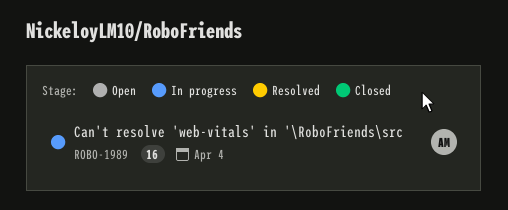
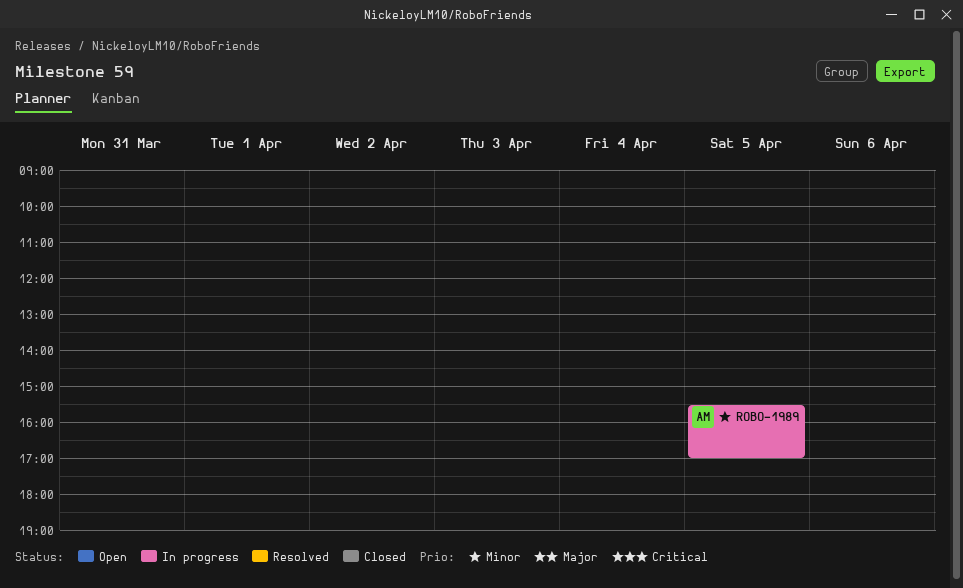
ROBO-1989, day: Apr 4 -> Apr 5

